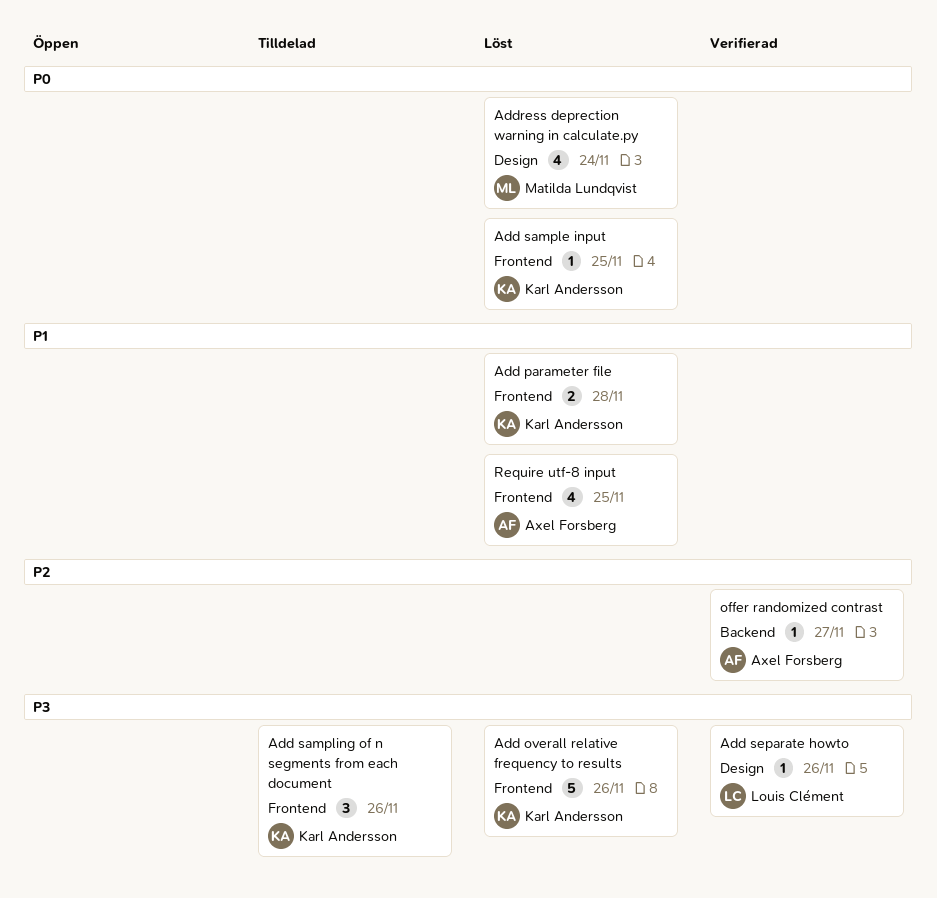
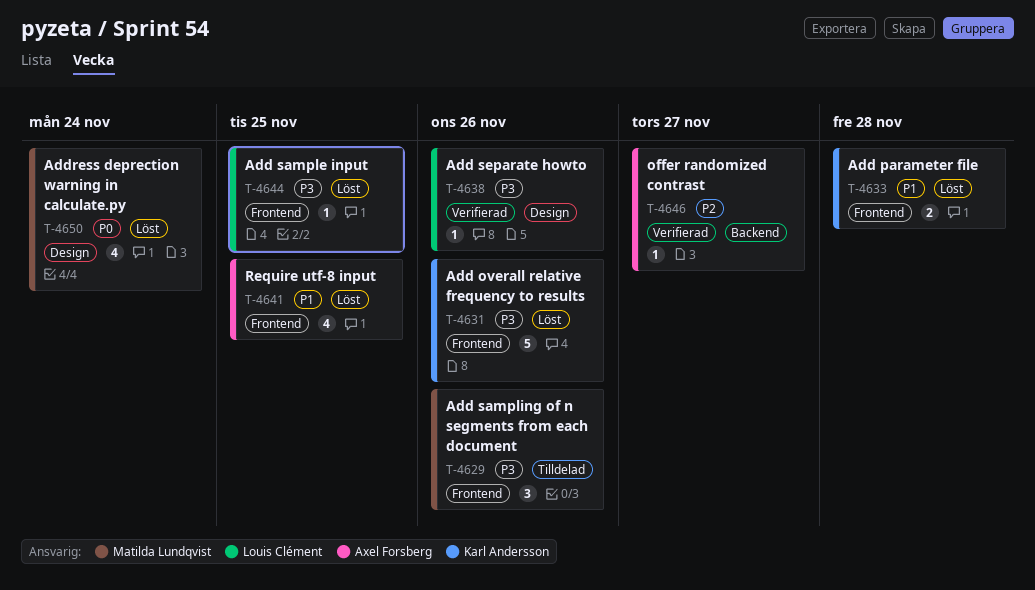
Add sample input, owner: Karl Andersson -> Louis Clément
Add sample input, priority: P0 -> P3
Add sampling of n segments from each document, owner: Karl Andersson -> Matilda Lundqvist

